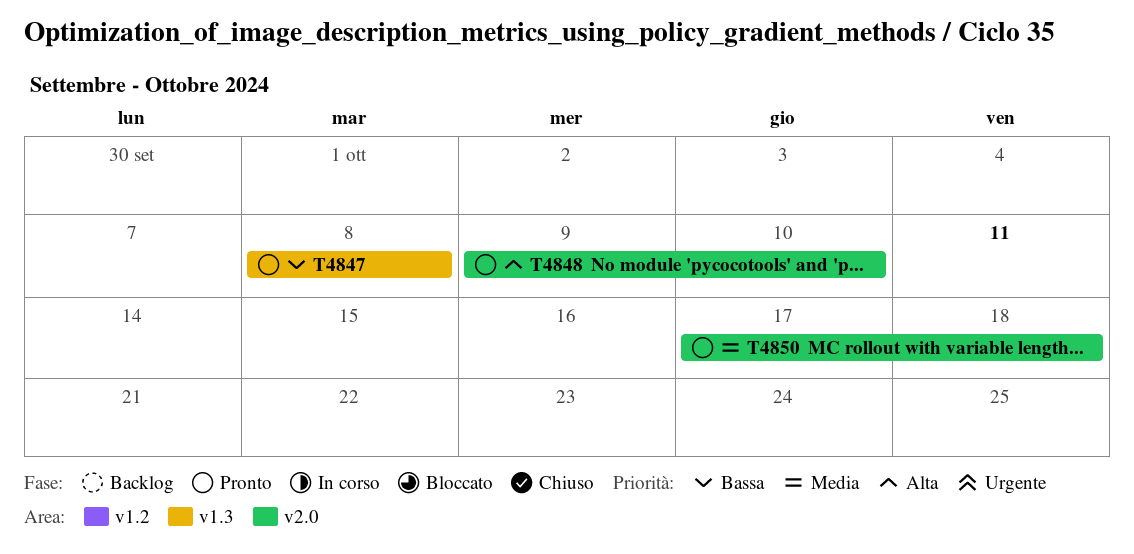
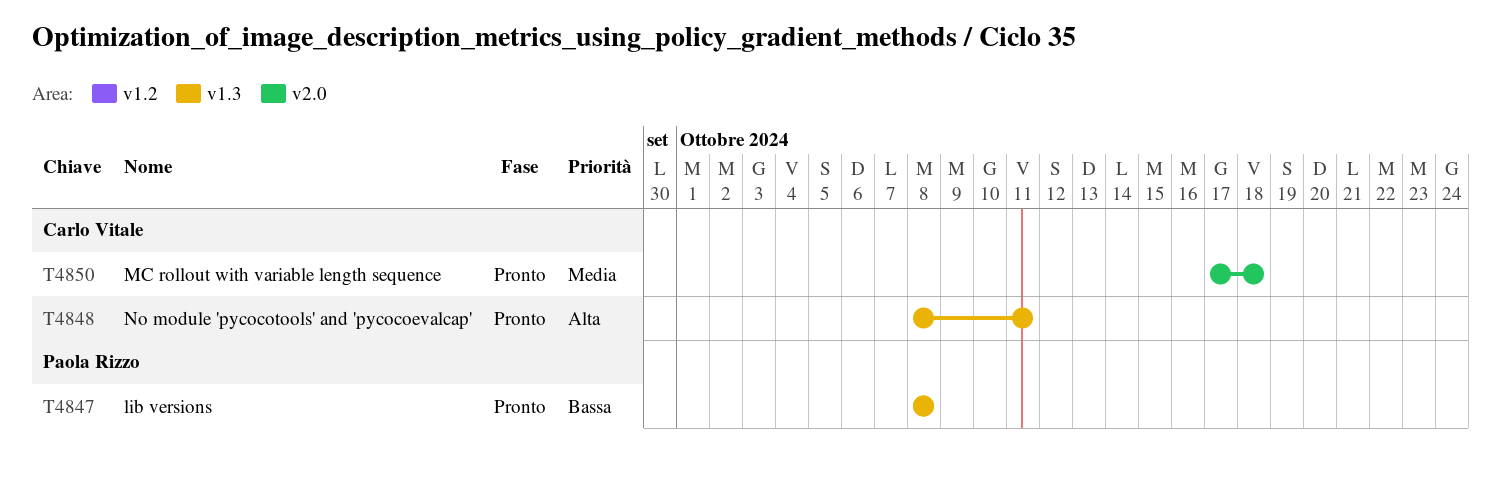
T4848, label: v2.0 -> v1.3
T4848, start: Oct 9 -> Oct 8
T4848, due: Oct 10 -> Oct 11

